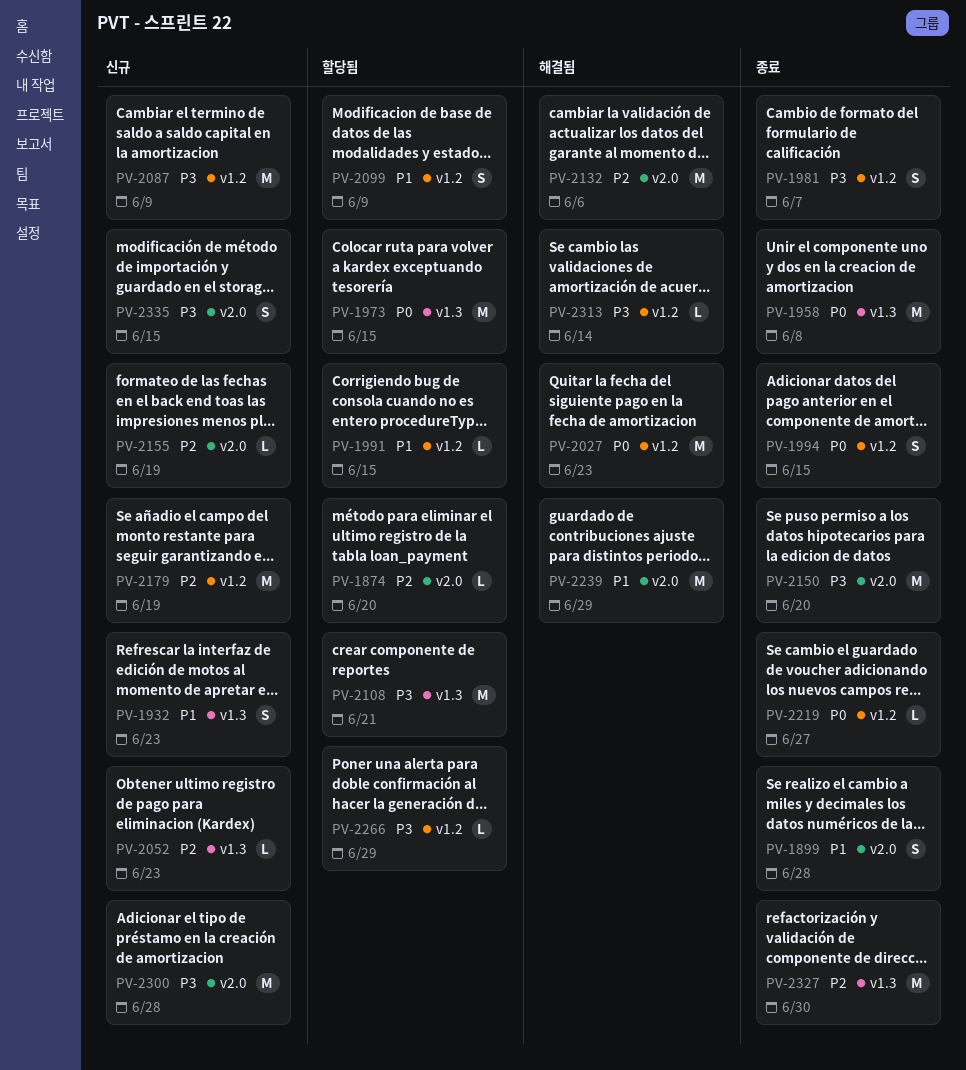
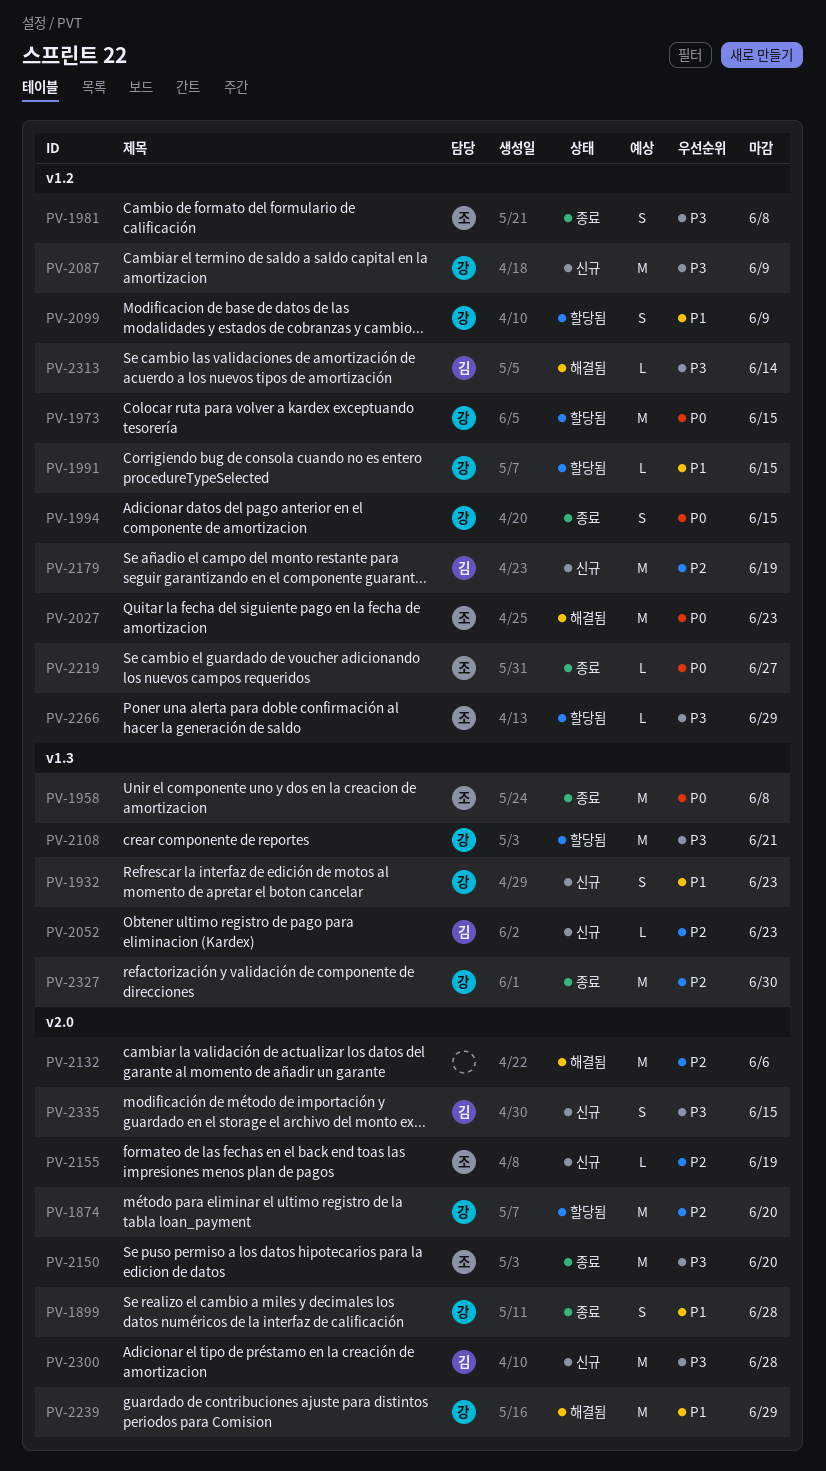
PV-1874, estimate: L -> M
PV-1973, label: v1.3 -> v1.2
PV-1981, due: Jun 7 -> Jun 8

